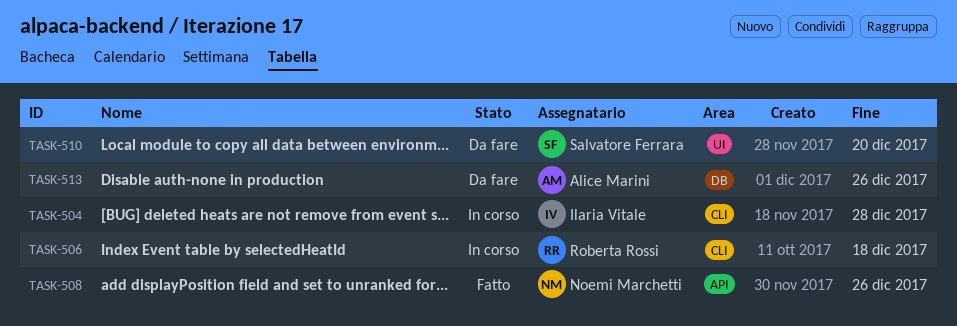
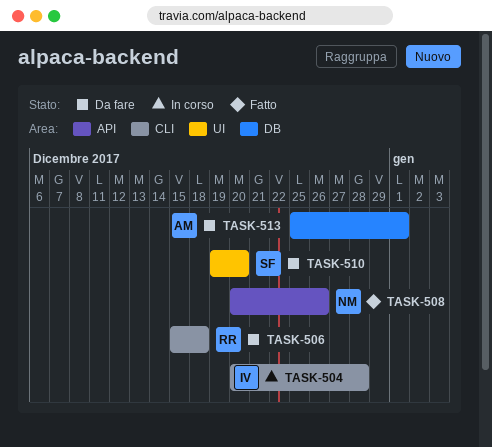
TASK-506, status: In corso -> Da fare
TASK-513, due: Dec 26 -> Jan 1

